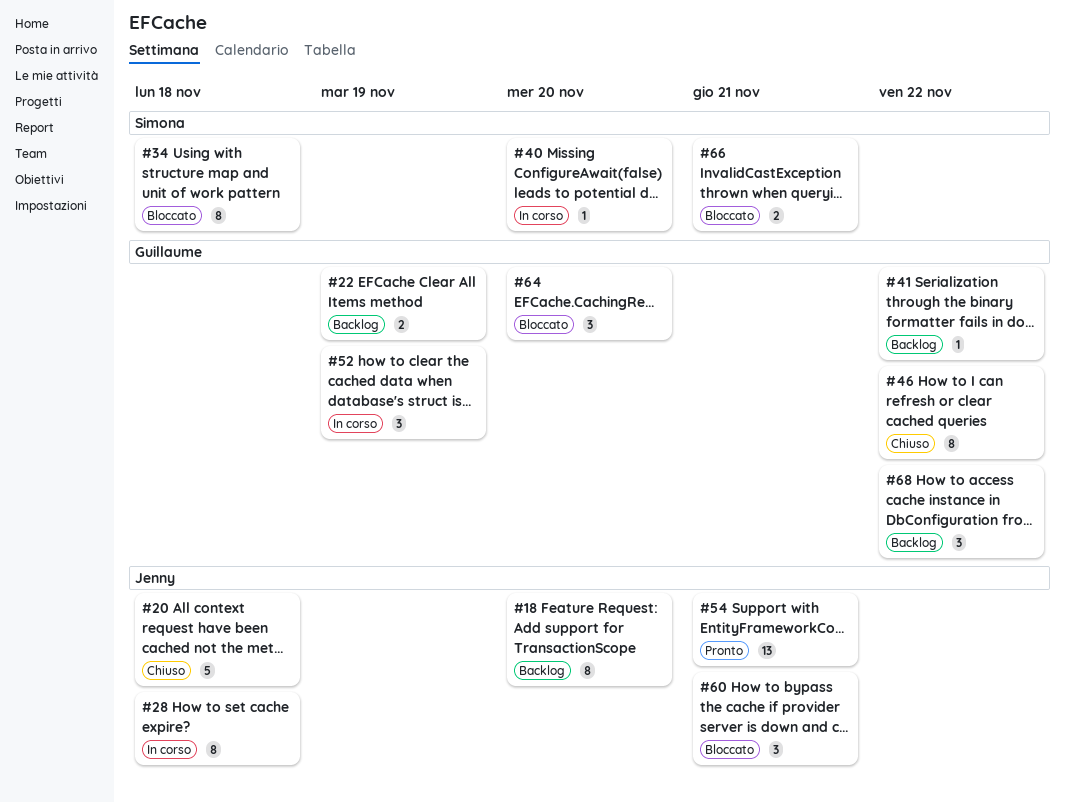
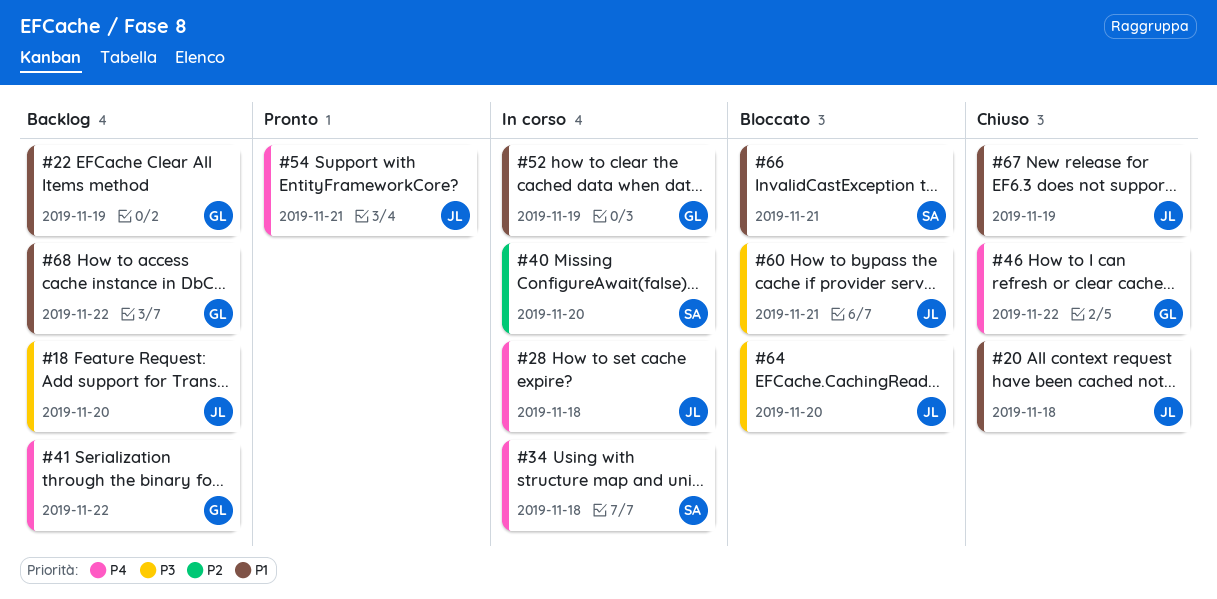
#34, status: Bloccato -> In corso
#64, owner: Guillaume -> Jenny
#67: none -> present

